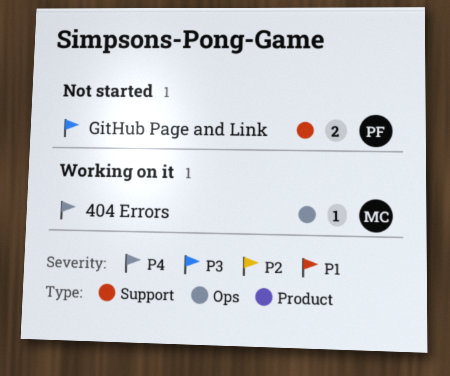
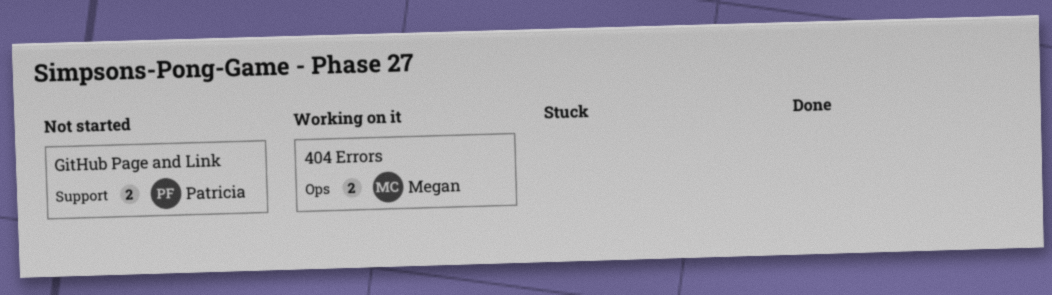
404 Errors, estimate: 1 -> 2

